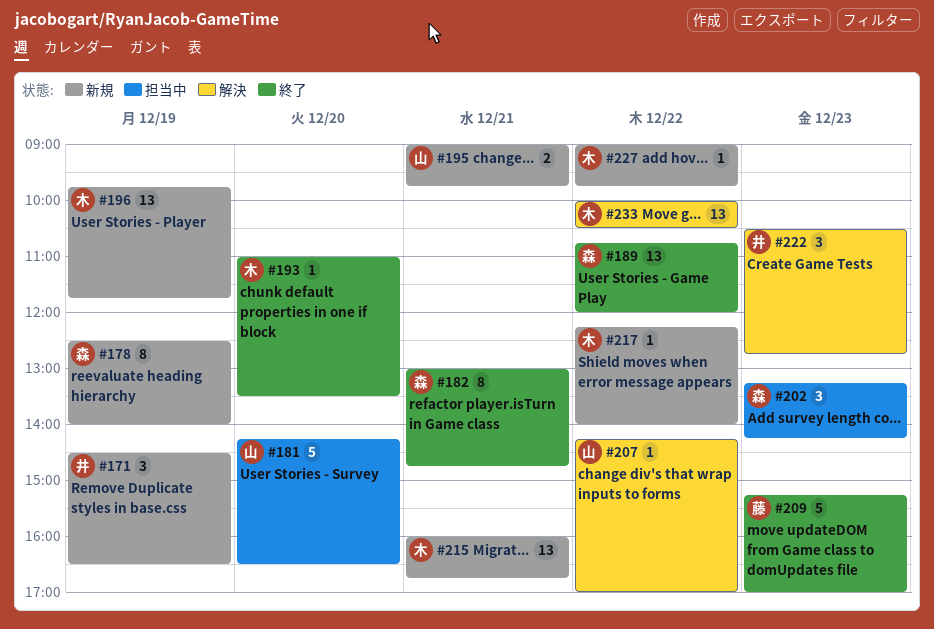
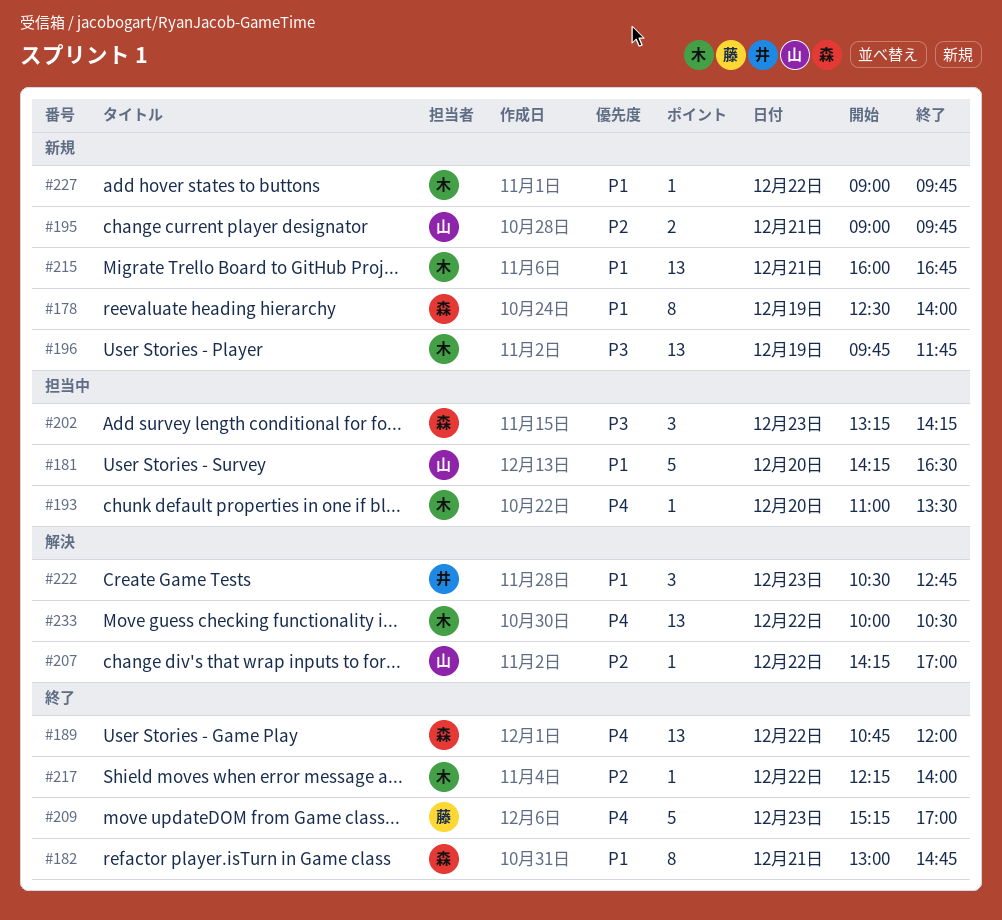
#171: present -> none
#193, status: 終了 -> 担当中
#217, status: 新規 -> 終了

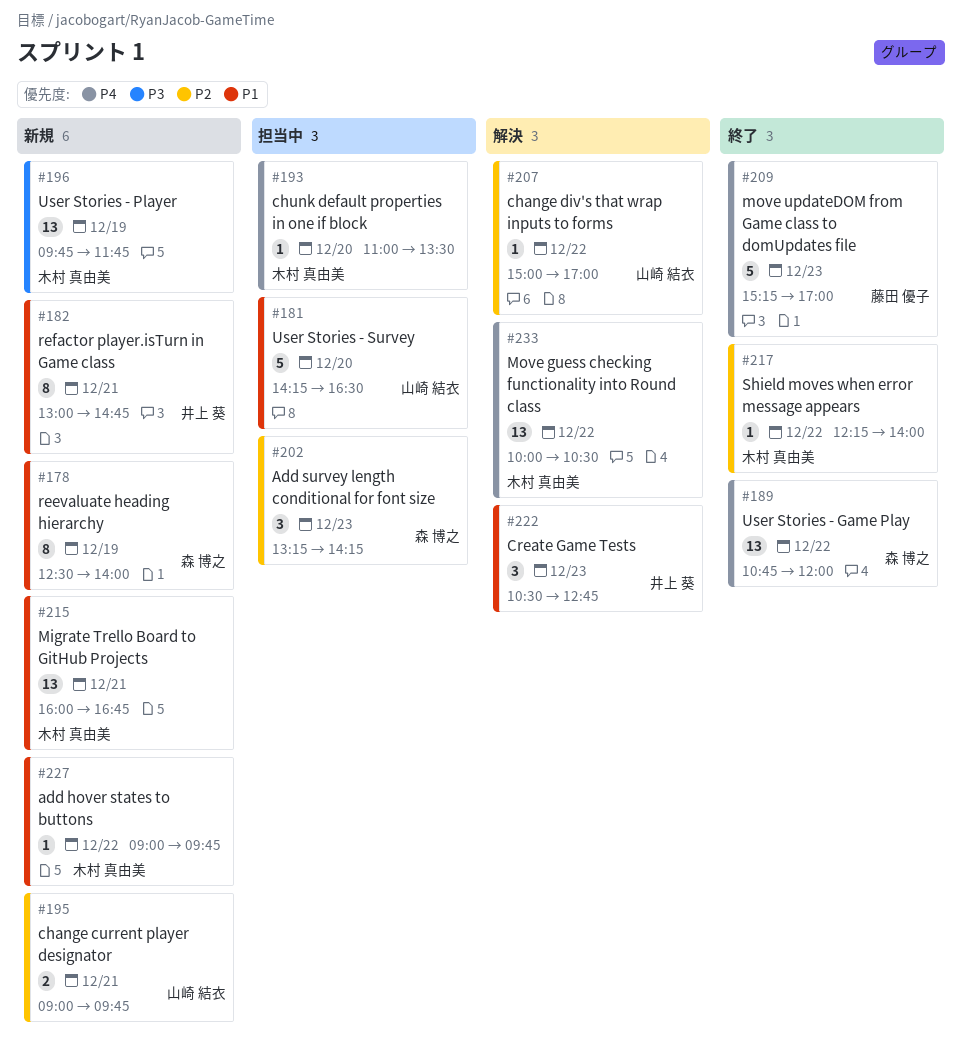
#182, status: 終了 -> 新規
#182, owner: 森 博之 -> 井上 葵
#202, priority: P3 -> P2
#207, begins: 14:15 -> 15:00

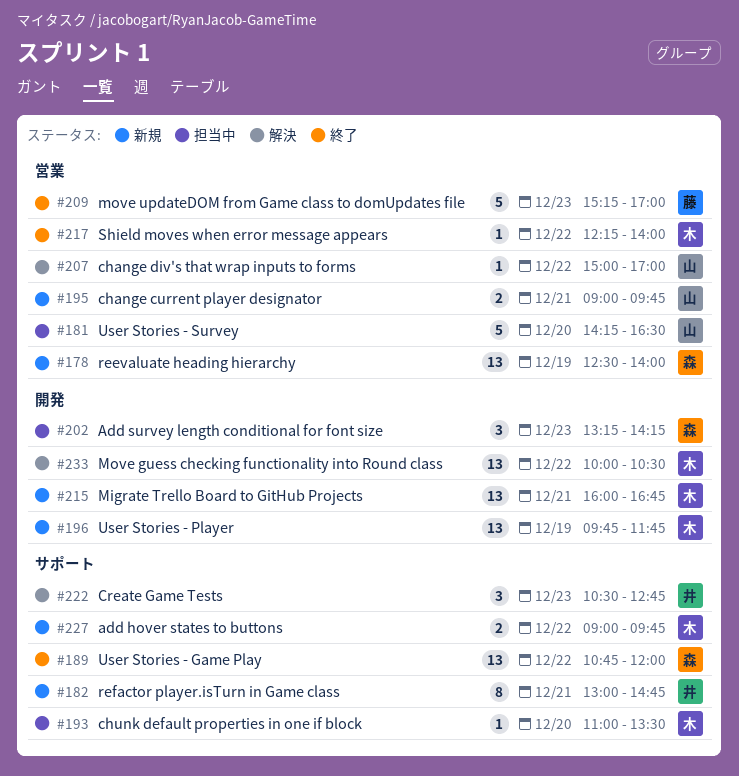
#178, estimate: 8 -> 13
#227, estimate: 1 -> 2

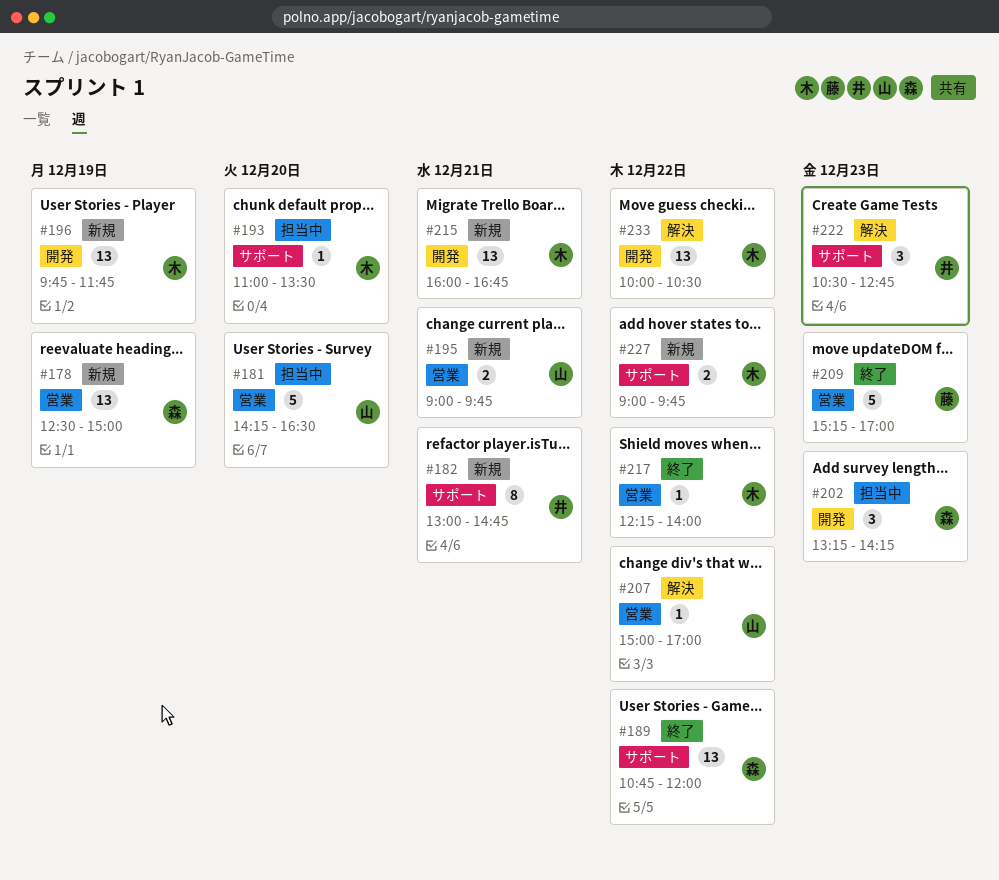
#178, ends: 14:00 -> 15:00

